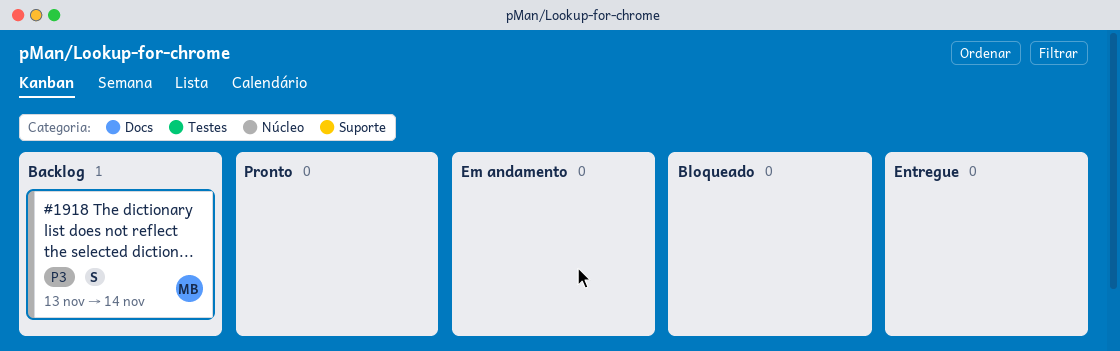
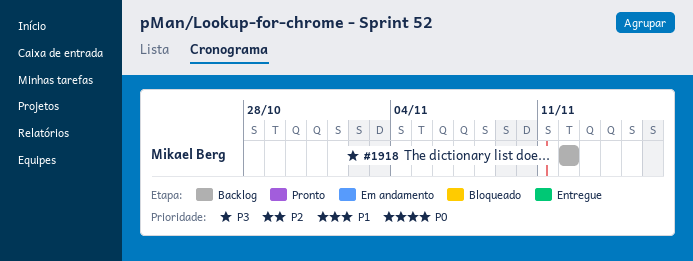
#1918, start: Nov 13 -> Nov 12
#1918, due: Nov 14 -> Nov 12

